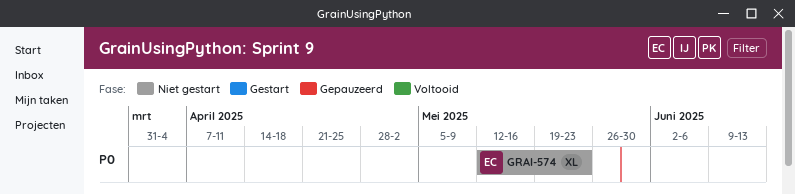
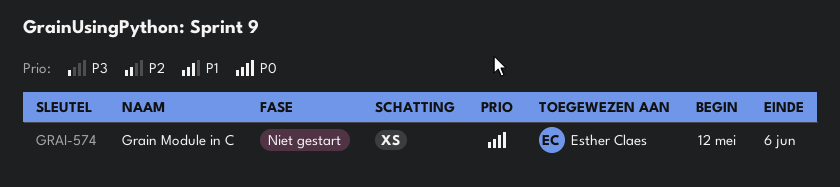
GRAI-574, estimate: XL -> XS
GRAI-574, due: May 23 -> Jun 6

